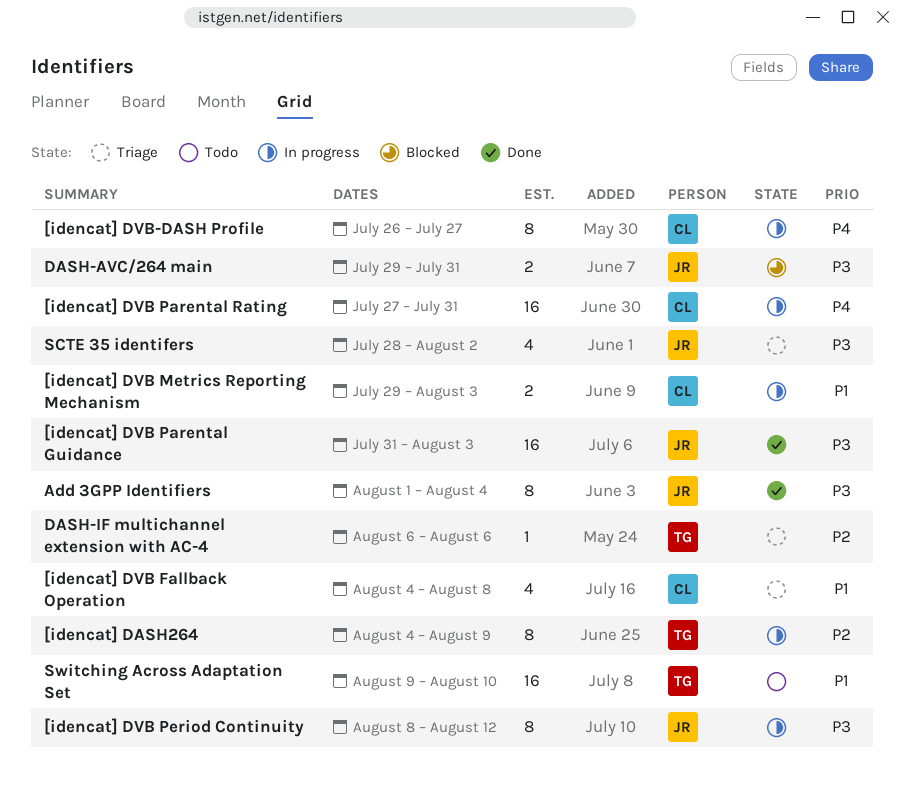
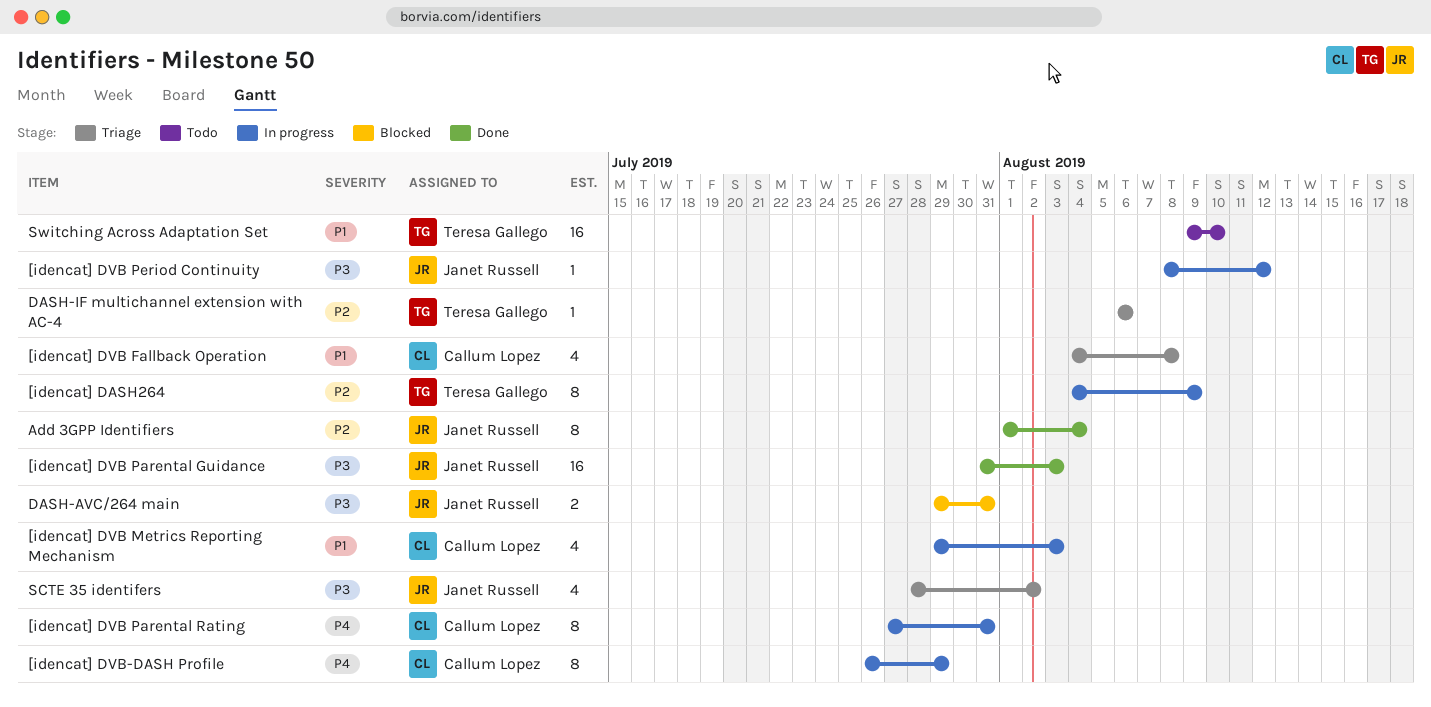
[idencat] DVB Metrics Reporting Mechanism, estimate: 2 -> 4
[idencat] DVB Parental Rating, estimate: 16 -> 8
[idencat] DVB Period Continuity, estimate: 8 -> 1
[idencat] DVB-DASH Profile, due: Jul 27 -> Jul 29
Add 3GPP Identifiers, priority: P3 -> P2

